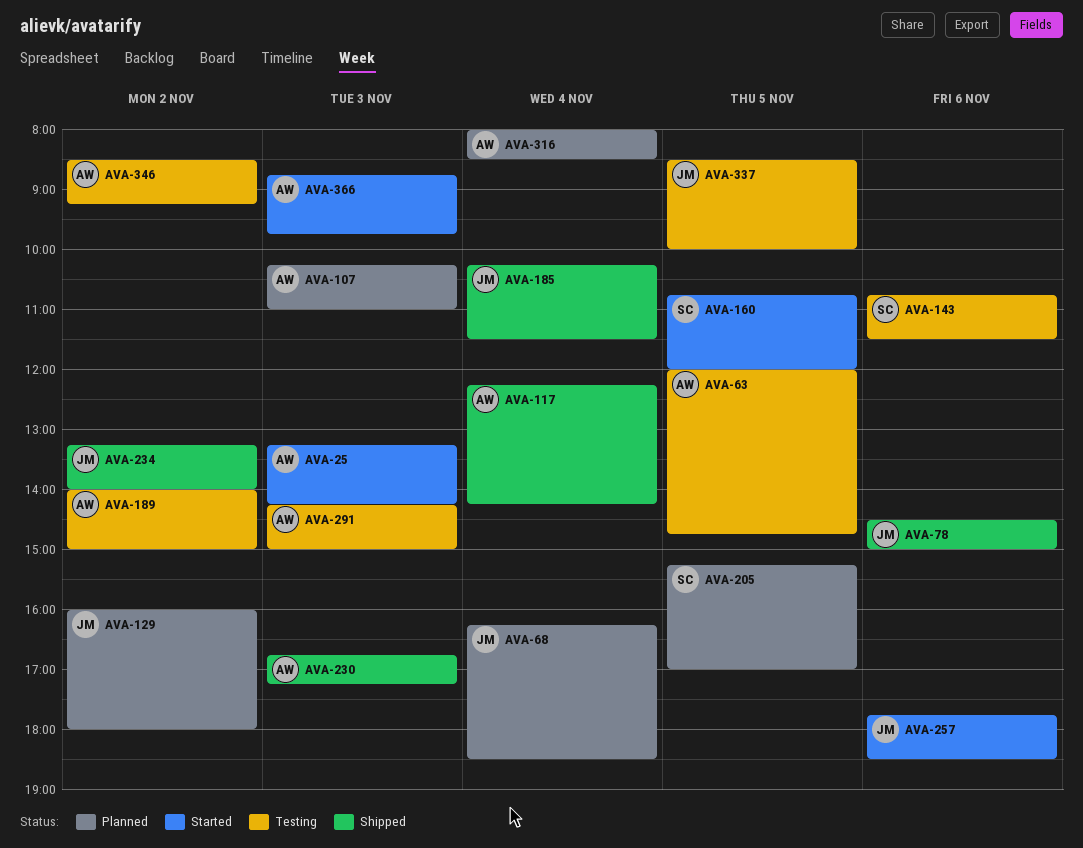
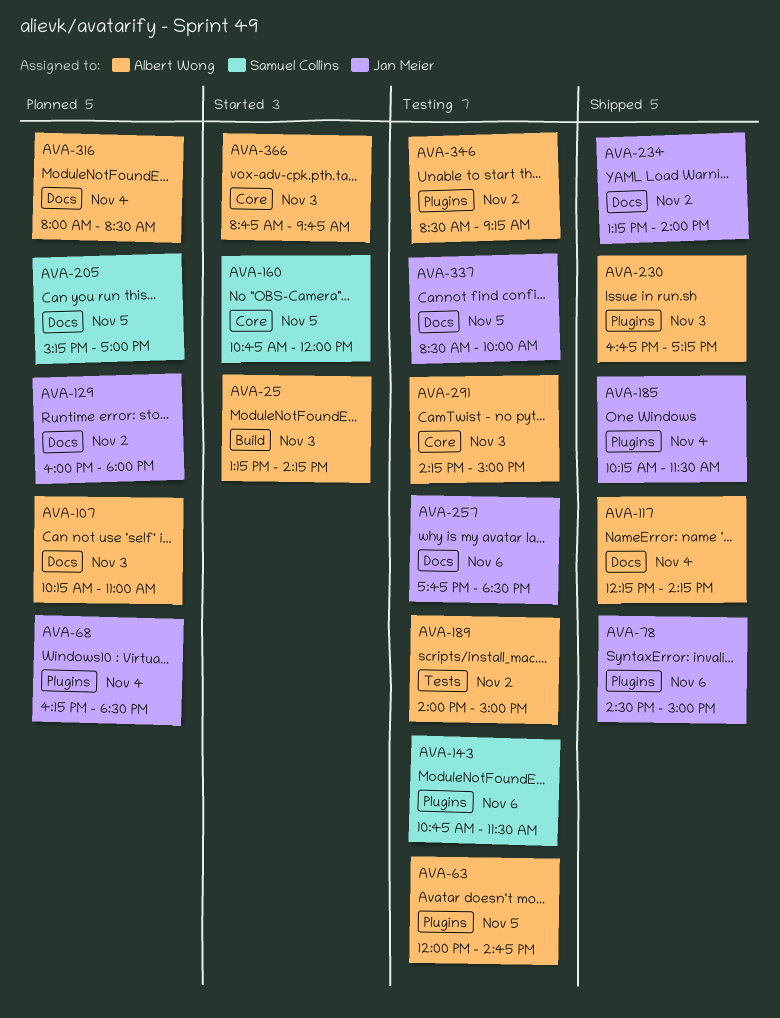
AVA-257, status: Started -> Testing

